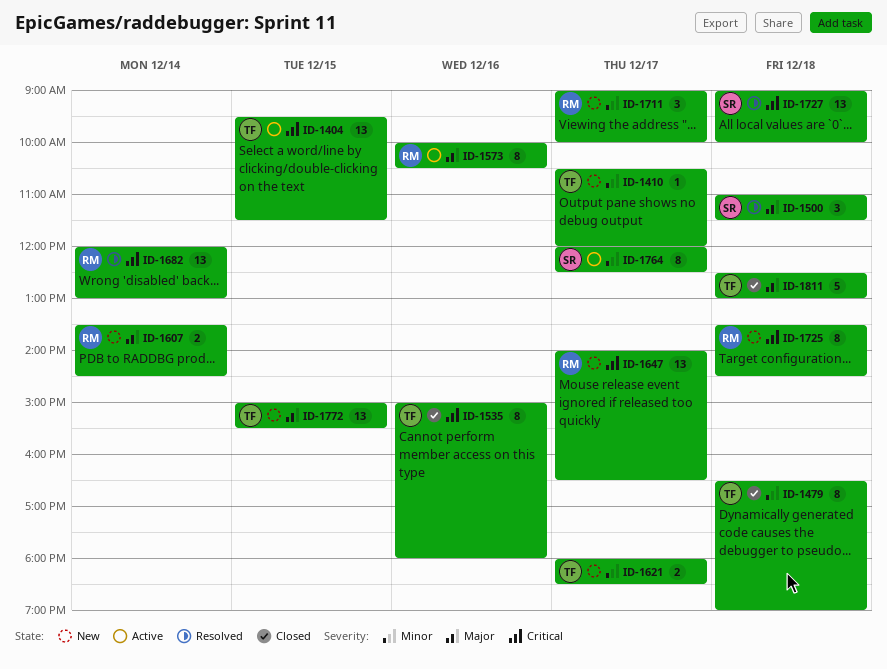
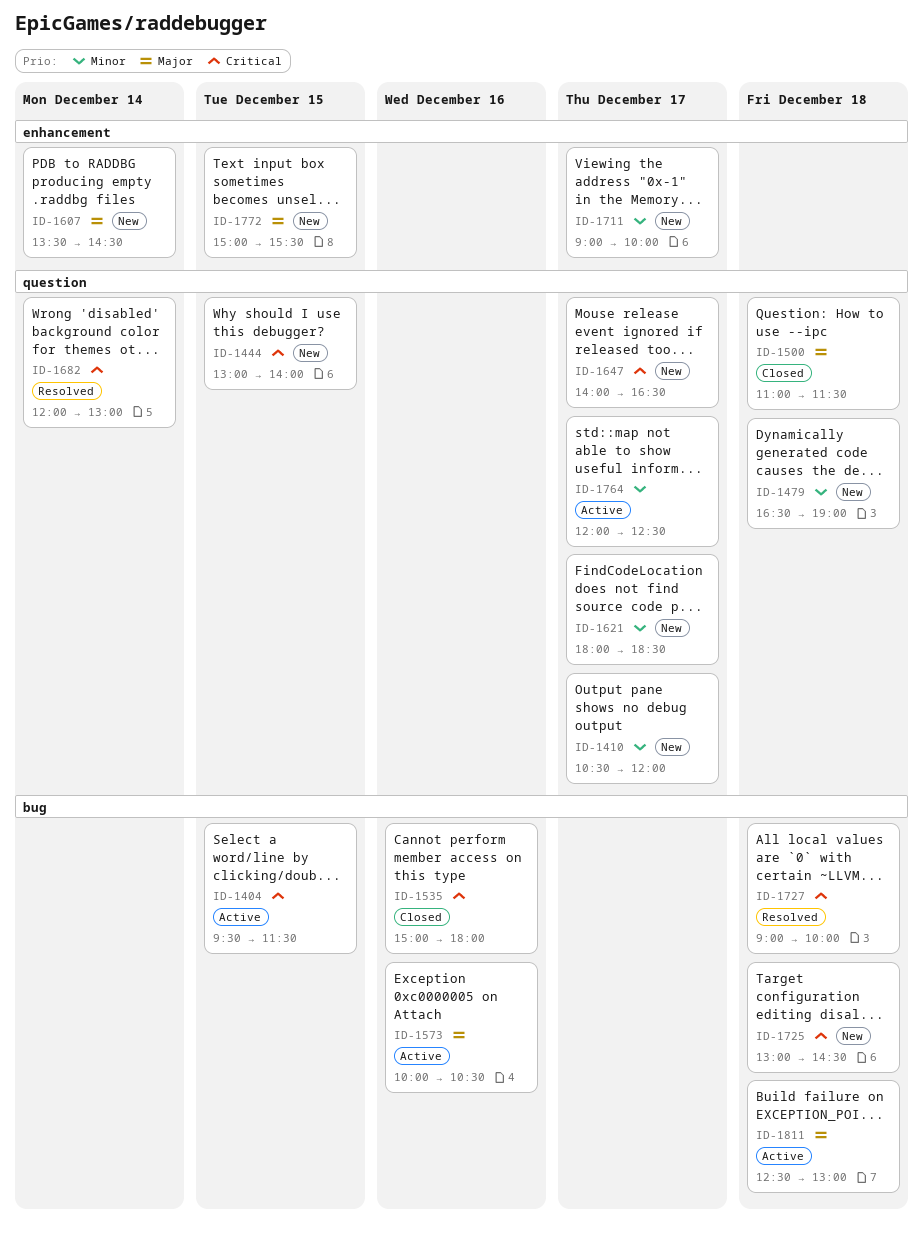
ID-1444: none -> present
ID-1479, status: Closed -> New
ID-1500, status: Resolved -> Closed
ID-1725, begins: 13:30 -> 13:00
ID-1811, status: Closed -> Active

